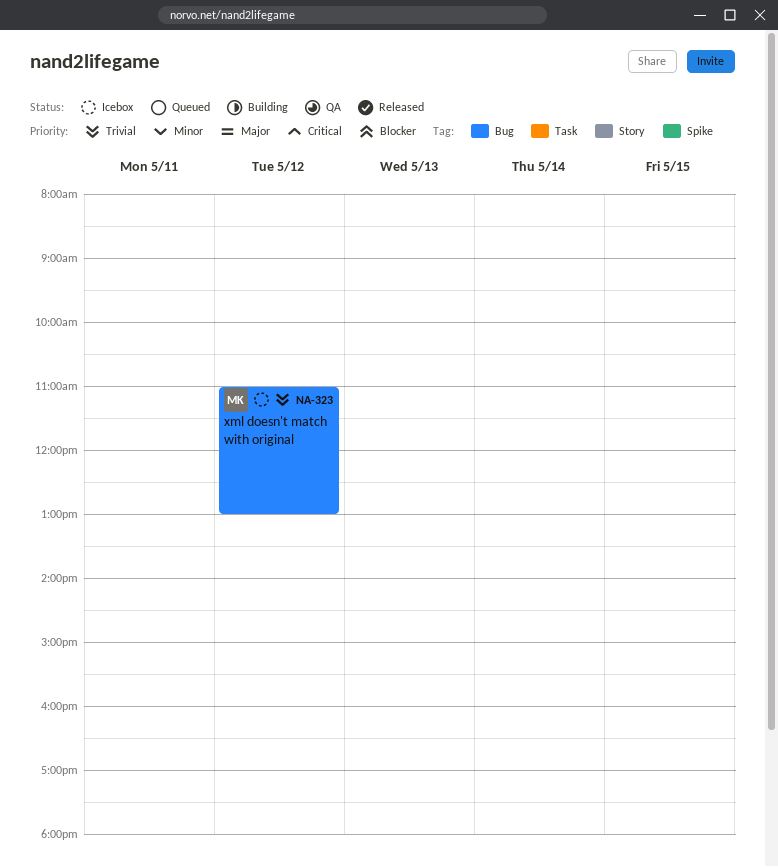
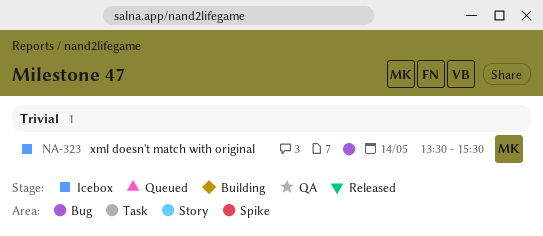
NA-323, day: May 12 -> May 14
NA-323, begins: 11:00 -> 13:30
NA-323, ends: 13:00 -> 15:30

